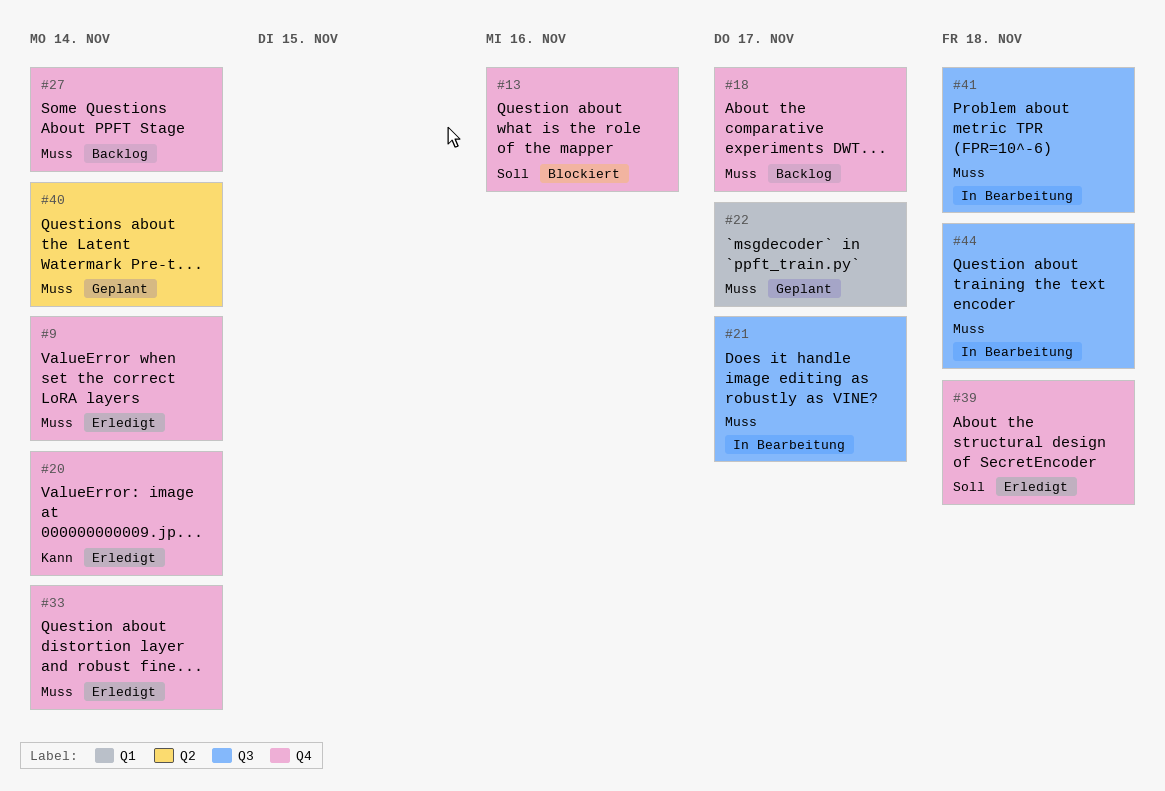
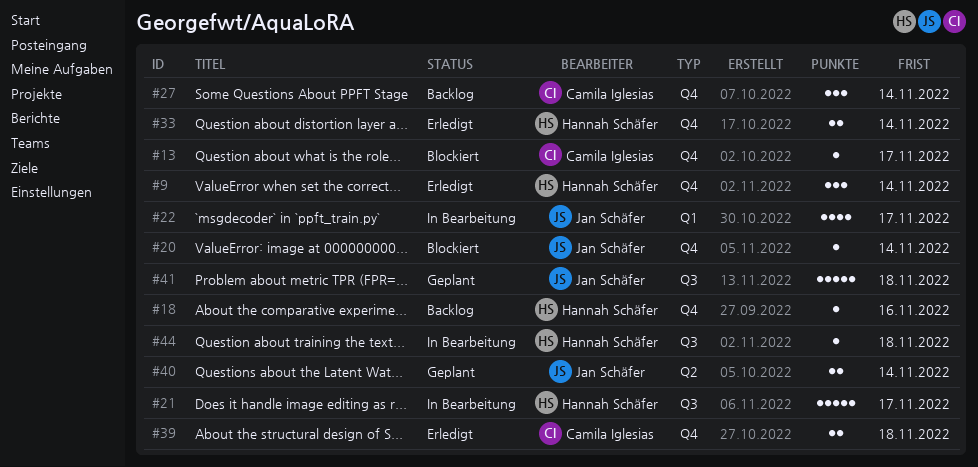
#13, due: Nov 16 -> Nov 17
#18, due: Nov 17 -> Nov 16
#20, status: Erledigt -> Blockiert
#22, status: Geplant -> In Bearbeitung
#41, status: In Bearbeitung -> Geplant

